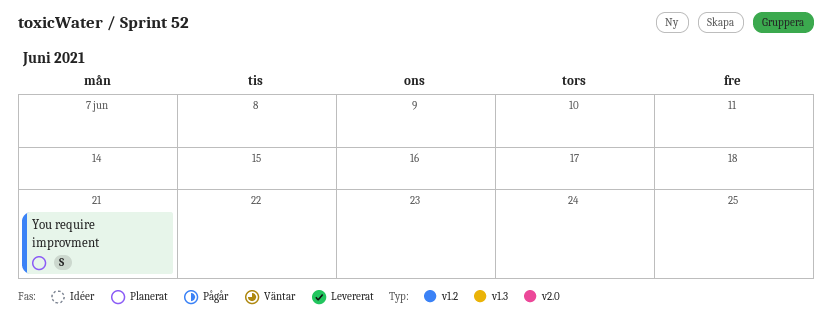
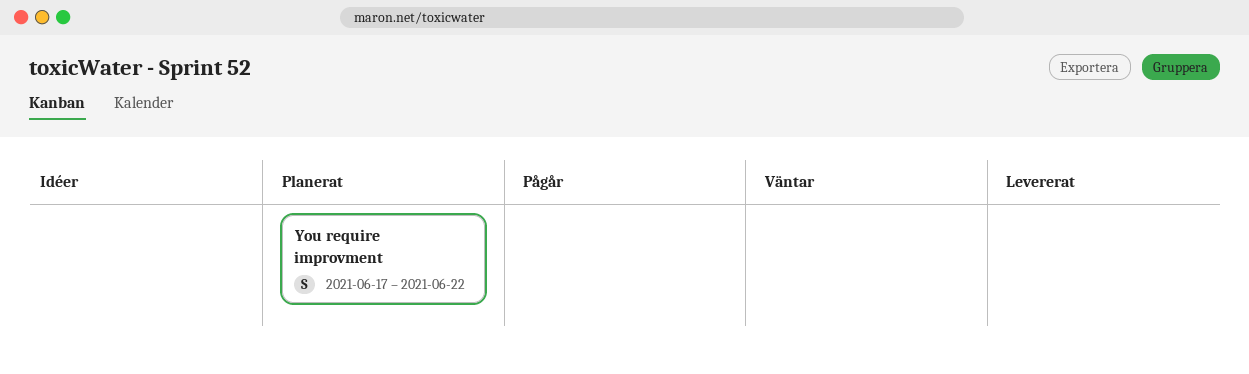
You require improvment, due: Jun 21 -> Jun 22

